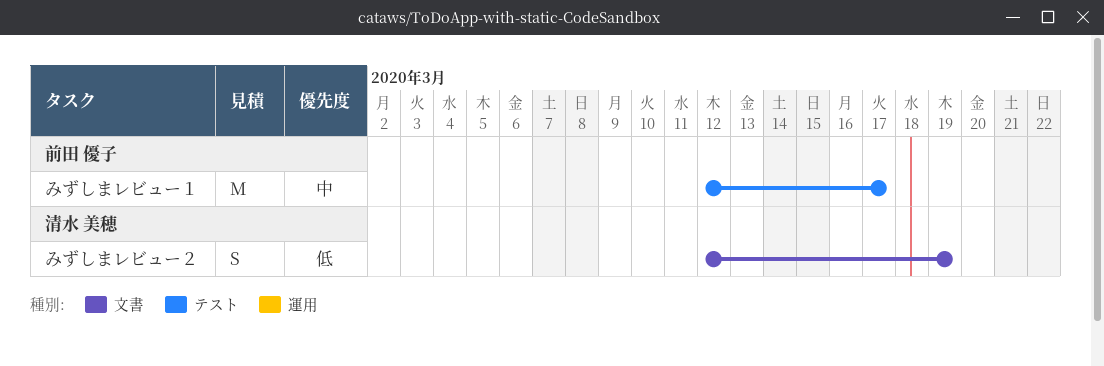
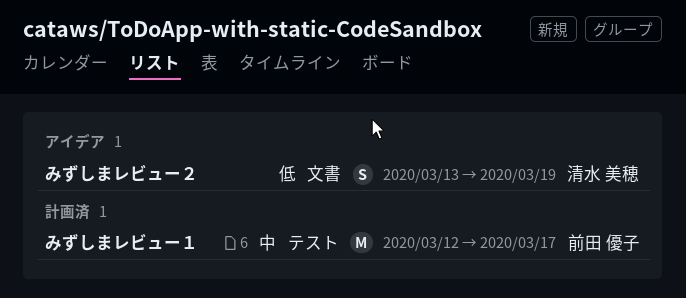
みずしまレビュー２, start: Mar 12 -> Mar 13

